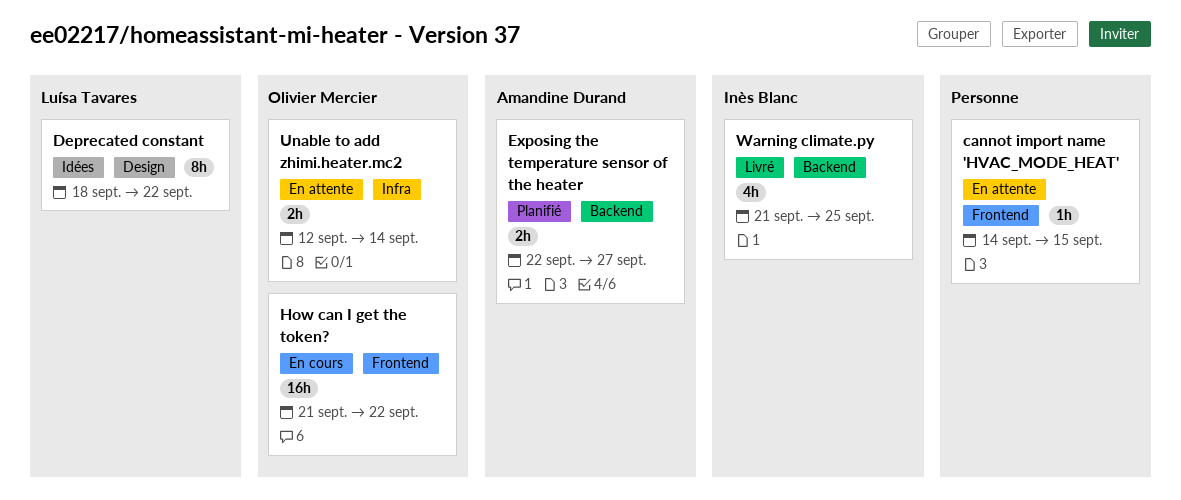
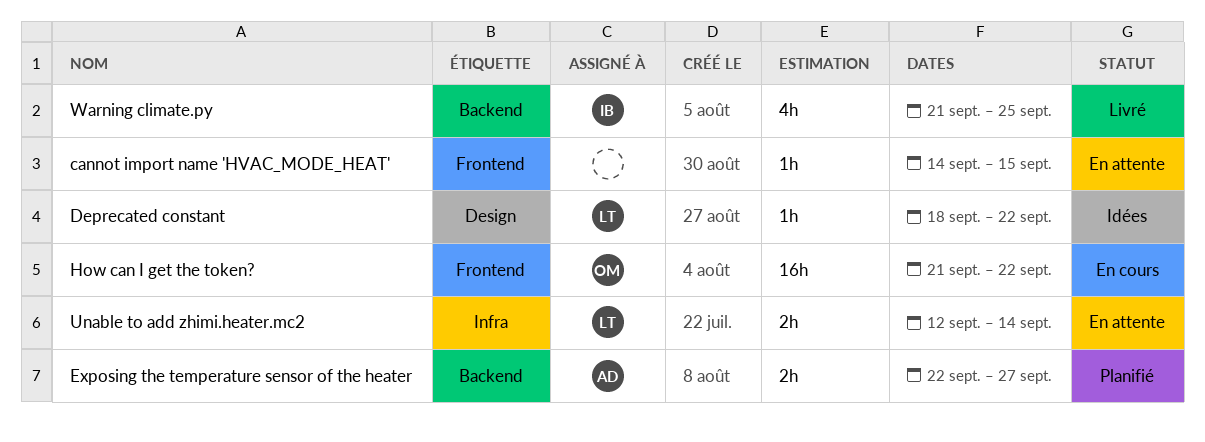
Deprecated constant, estimate: 8h -> 1h
Unable to add zhimi.heater.mc2, owner: Olivier Mercier -> Luísa Tavares

